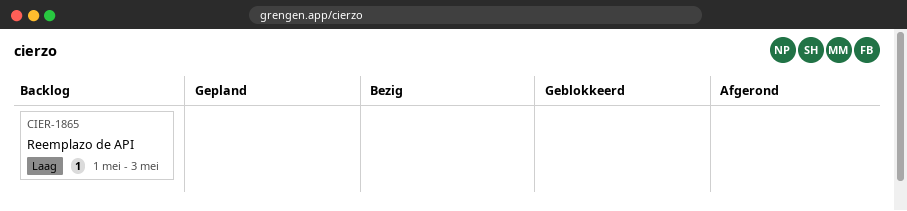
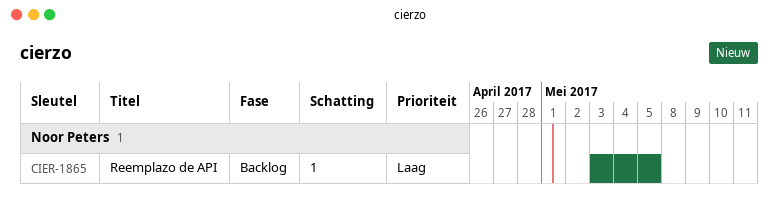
CIER-1865, start: May 1 -> May 3
CIER-1865, due: May 3 -> May 5

